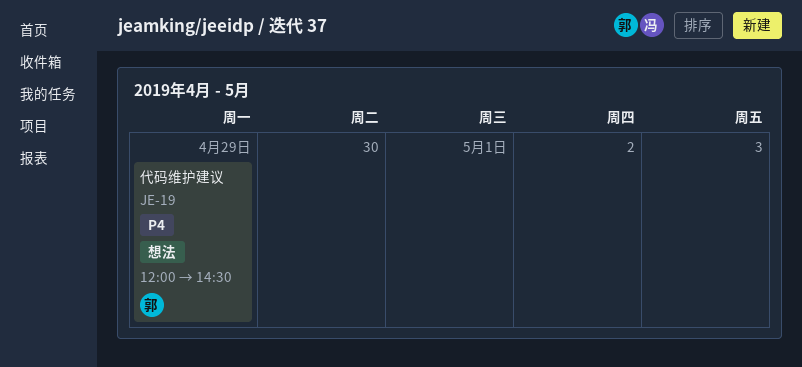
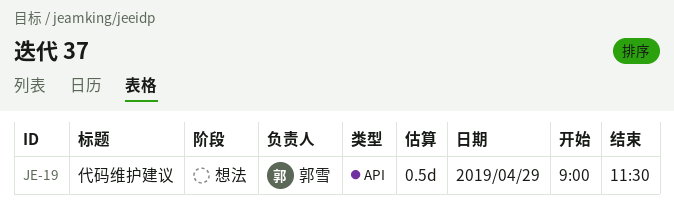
JE-19, begins: 12:00 -> 09:00
JE-19, ends: 14:30 -> 11:30

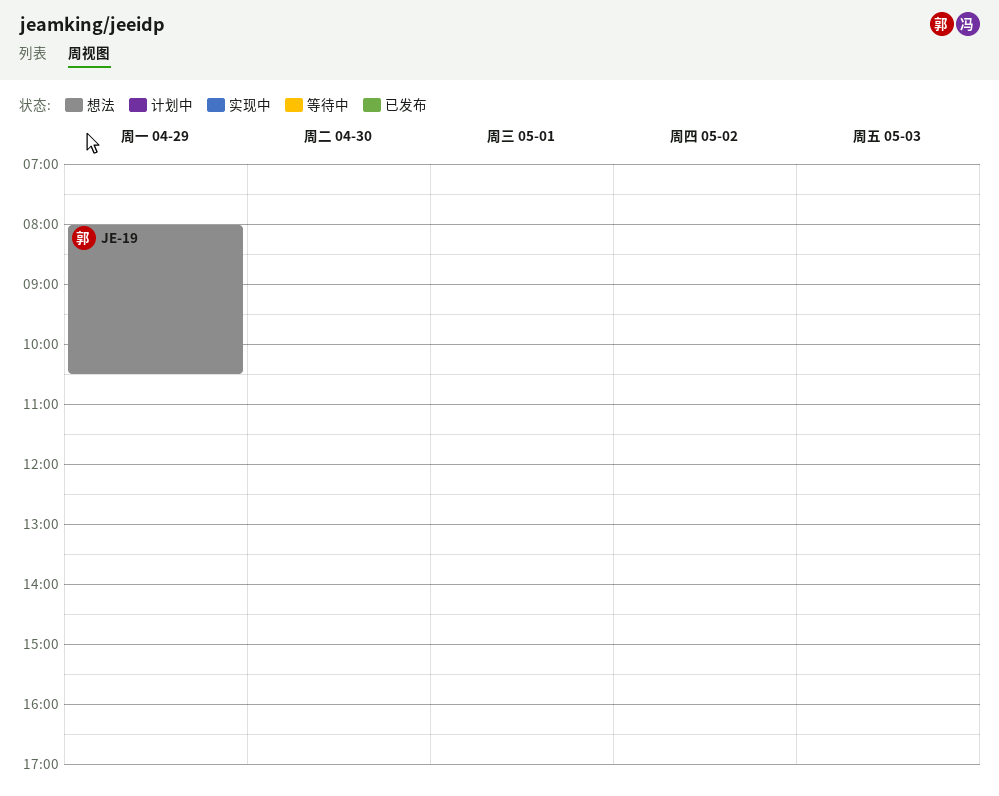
JE-19, begins: 09:00 -> 08:00
JE-19, ends: 11:30 -> 10:30

